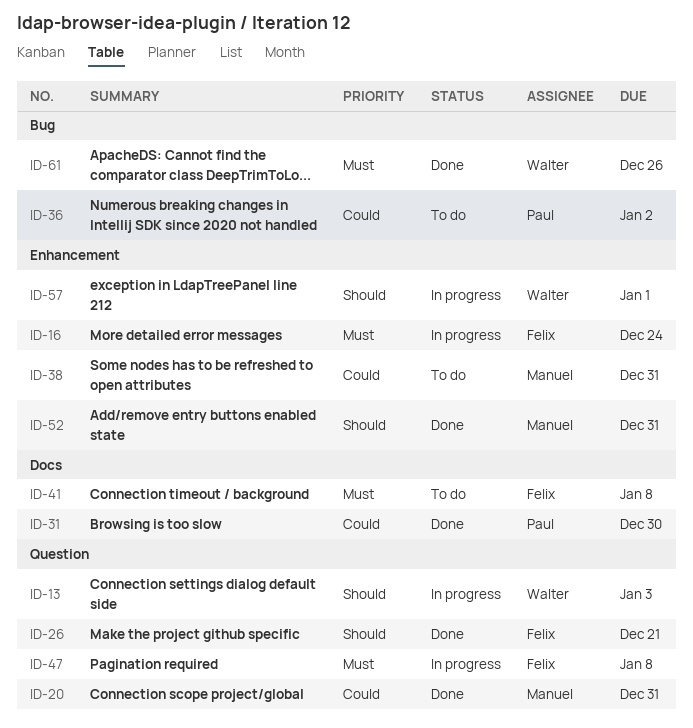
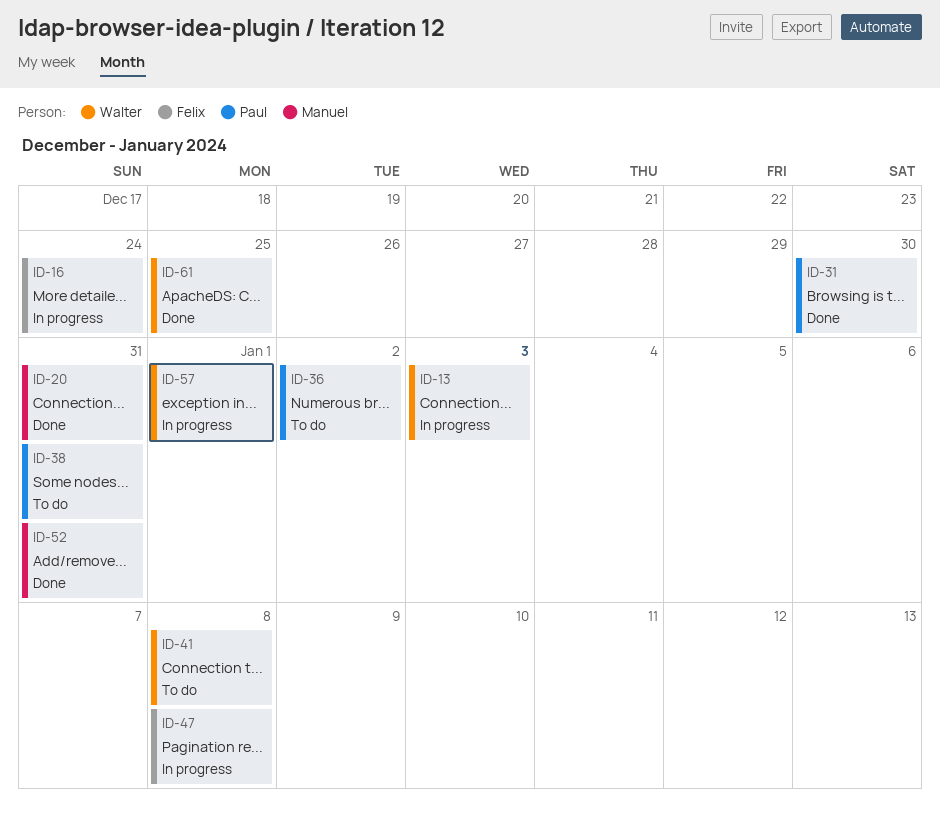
ID-26: present -> none
ID-38, owner: Manuel -> Paul
ID-41, owner: Felix -> Walter
ID-61, due: Dec 26 -> Dec 25

